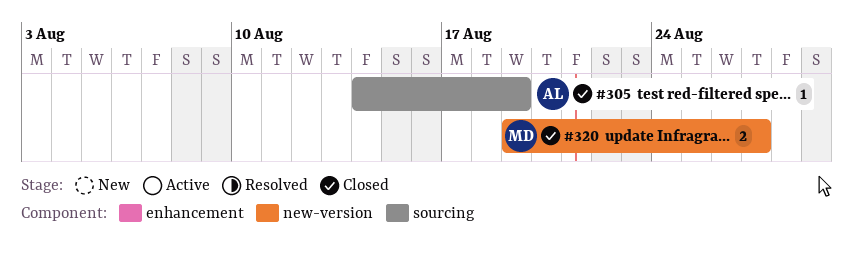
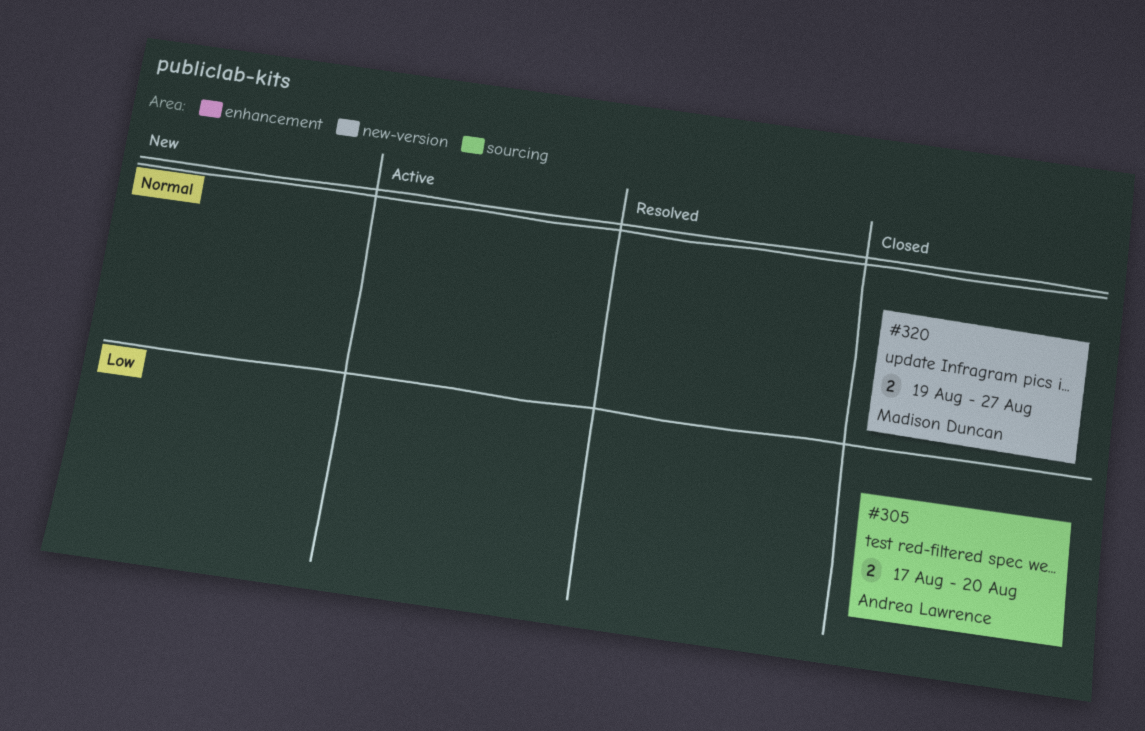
#305, estimate: 1 -> 2
#305, start: Aug 14 -> Aug 17
#305, due: Aug 19 -> Aug 20

